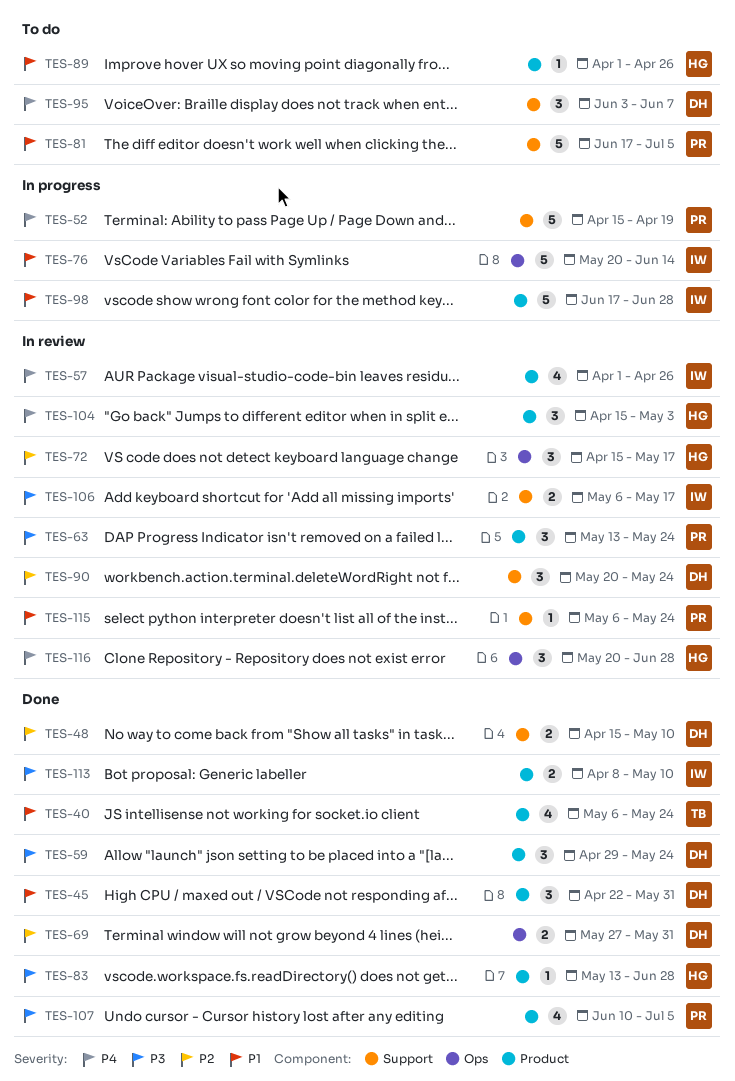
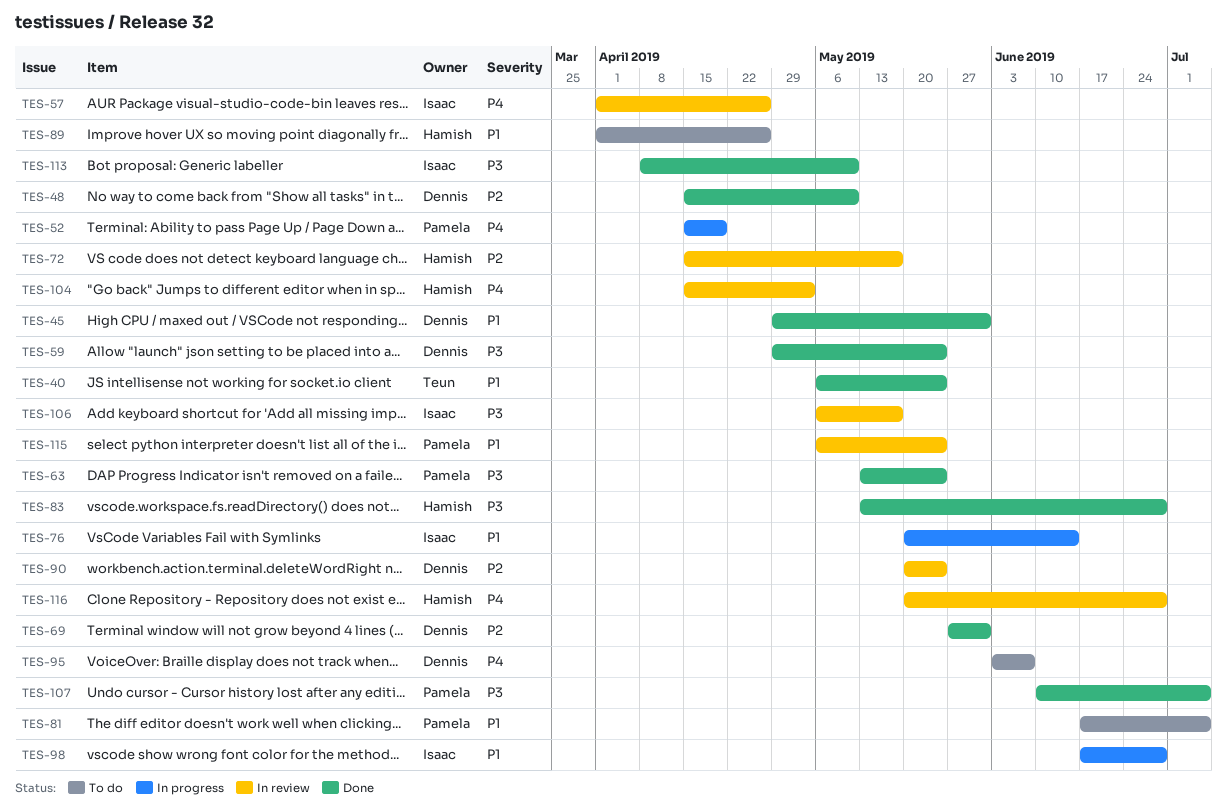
TES-45, start: Apr 22 -> Apr 29
TES-63, status: In review -> Done

